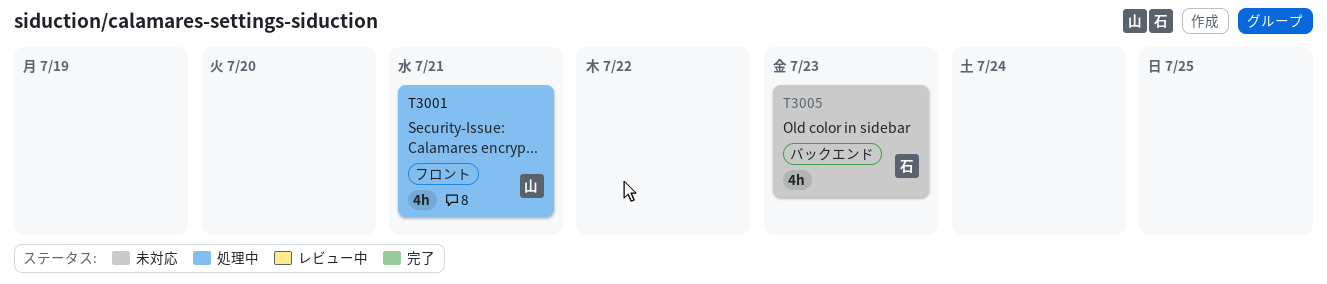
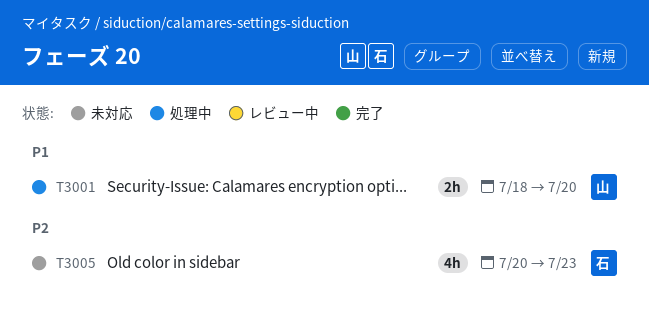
T3001, estimate: 4h -> 2h
T3001, due: Jul 21 -> Jul 20

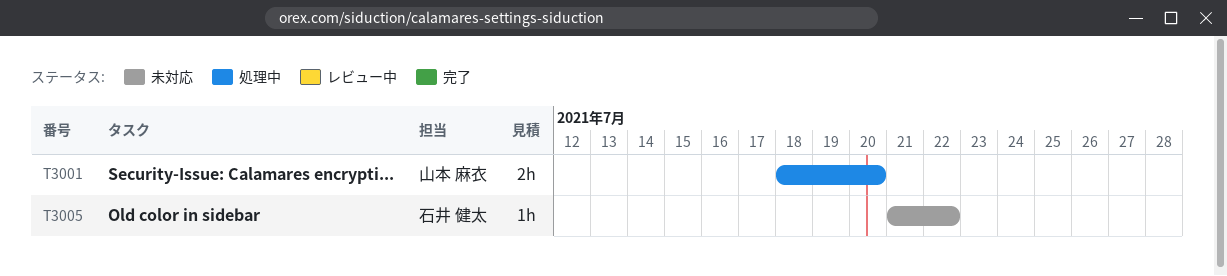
T3005, estimate: 4h -> 1h
T3005, start: Jul 20 -> Jul 21
T3005, due: Jul 23 -> Jul 22

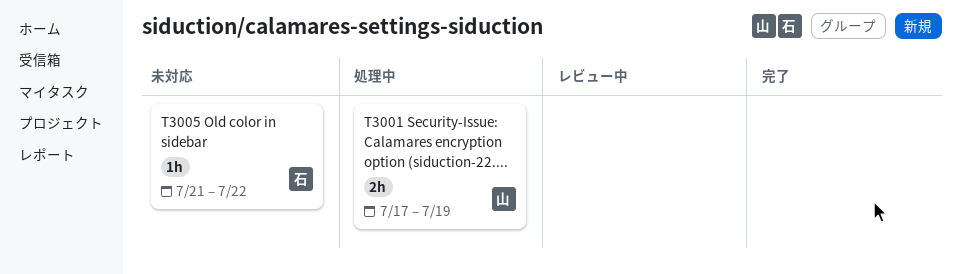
T3001, start: Jul 18 -> Jul 17
T3001, due: Jul 20 -> Jul 19

